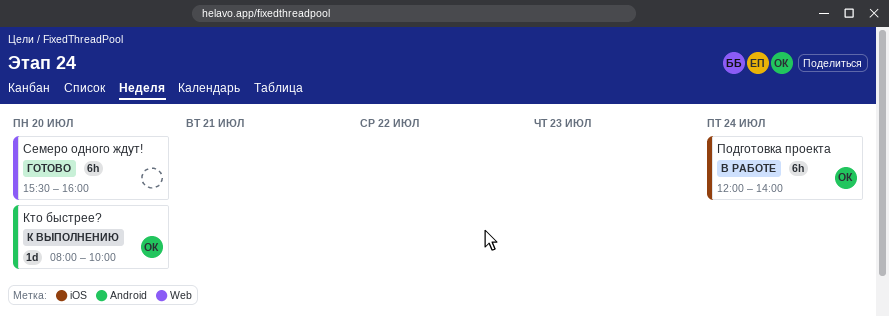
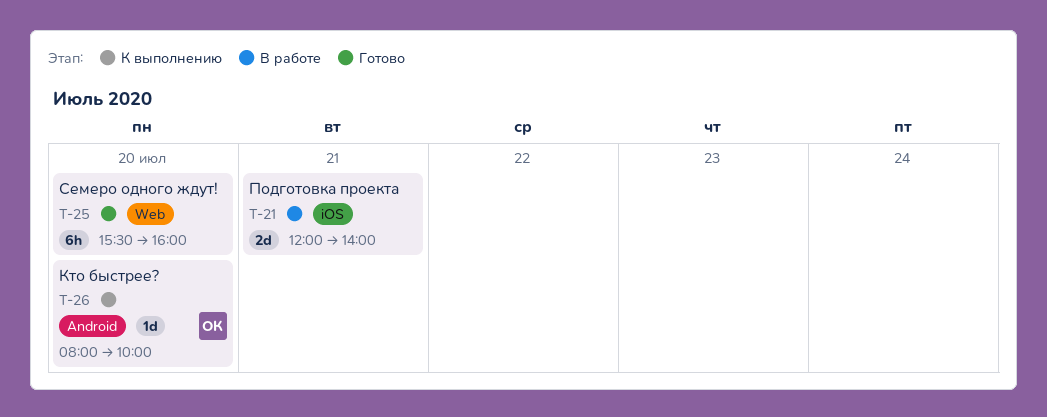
Подготовка проекта, owner: ОК -> none
Подготовка проекта, estimate: 6h -> 2d
Подготовка проекта, day: Jul 24 -> Jul 21

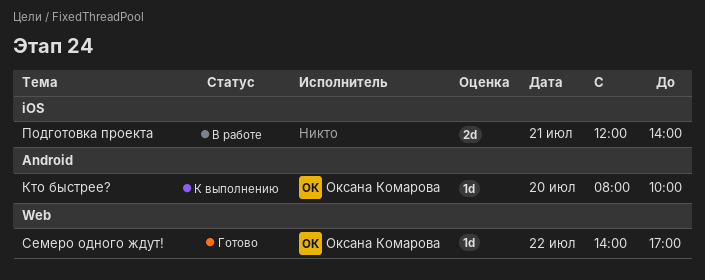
Семеро одного ждут!, owner: none -> Оксана Комарова
Семеро одного ждут!, estimate: 6h -> 1d
Семеро одного ждут!, day: Jul 20 -> Jul 22
Семеро одного ждут!, begins: 15:30 -> 14:00
Семеро одного ждут!, ends: 16:00 -> 17:00

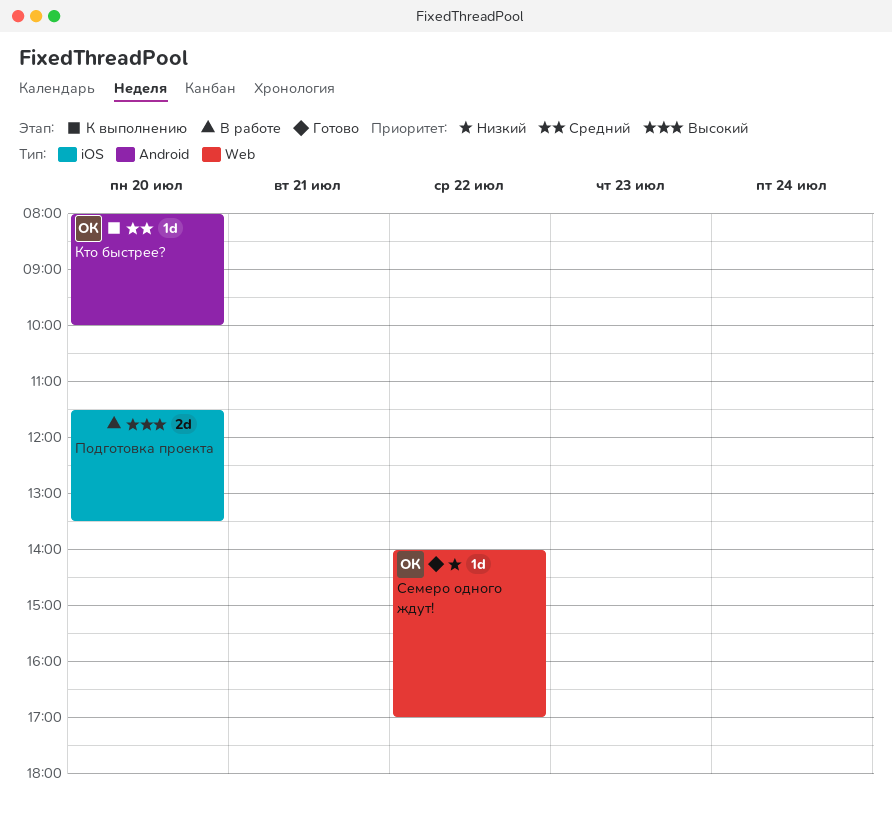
Подготовка проекта, day: Jul 21 -> Jul 20
Подготовка проекта, begins: 12:00 -> 11:30
Подготовка проекта, ends: 14:00 -> 13:30

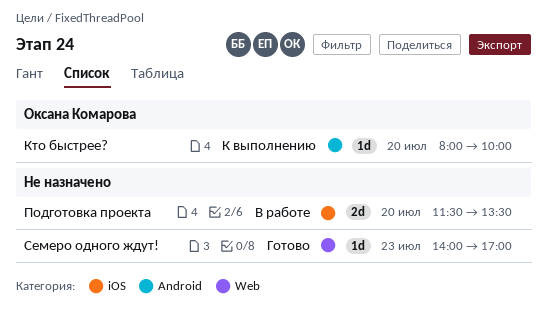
Семеро одного ждут!, owner: Оксана Комарова -> none
Семеро одного ждут!, day: Jul 22 -> Jul 23

